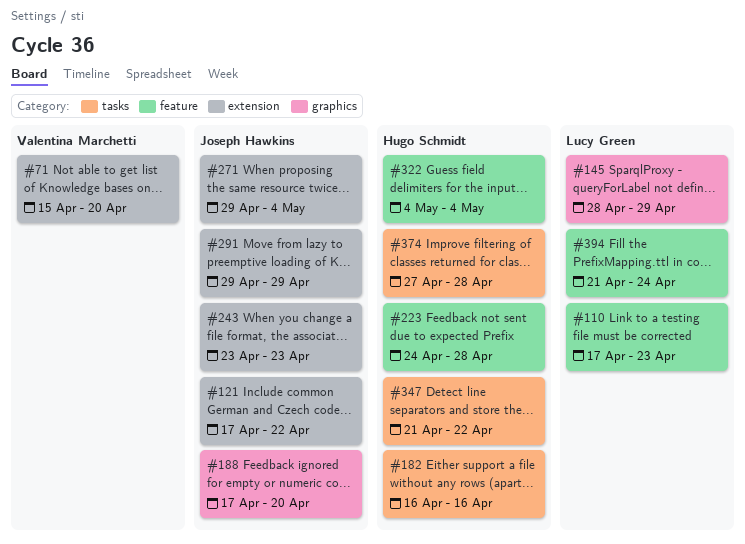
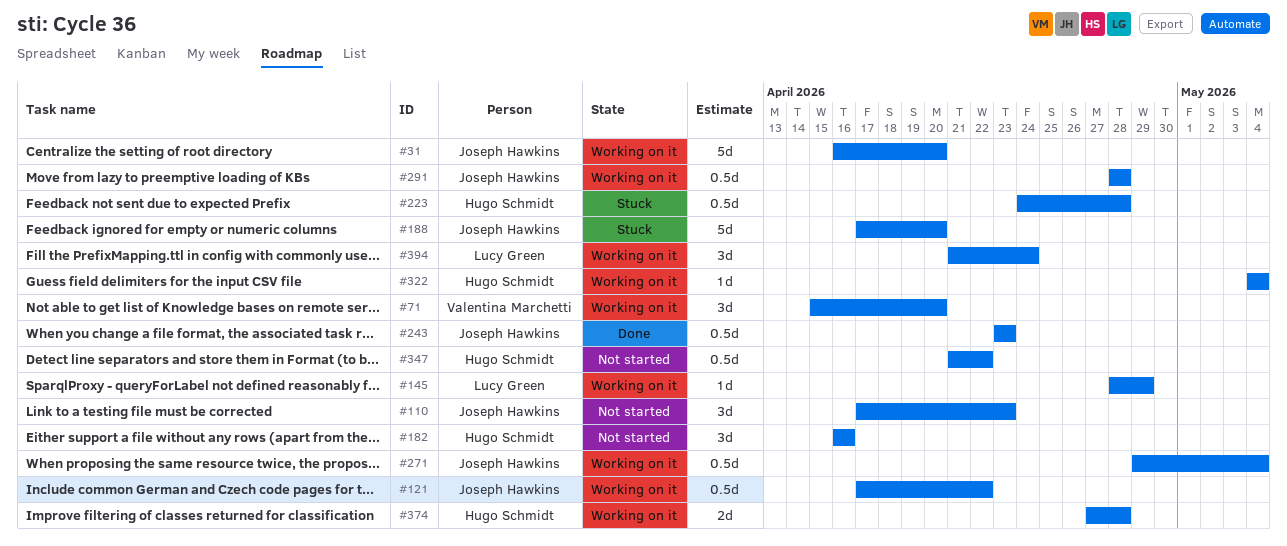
#31: none -> present
#110, owner: Lucy Green -> Joseph Hawkins
#291, start: Apr 29 -> Apr 28
#291, due: Apr 29 -> Apr 28

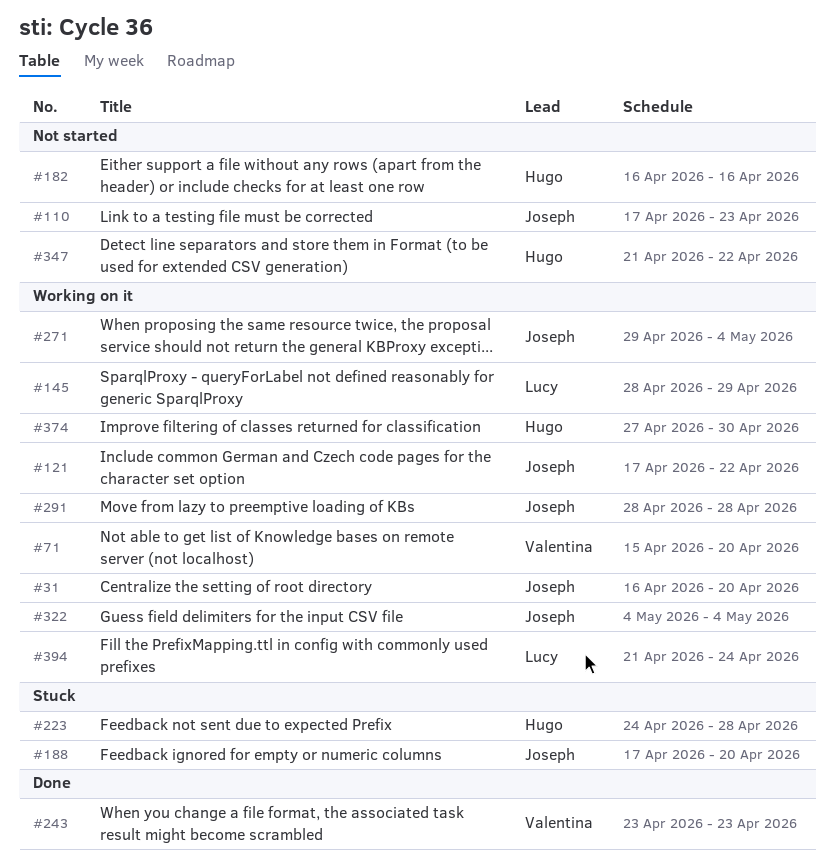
#243, owner: Joseph Hawkins -> Valentina Marchetti
#322, owner: Hugo Schmidt -> Joseph Hawkins
#374, due: Apr 28 -> Apr 30

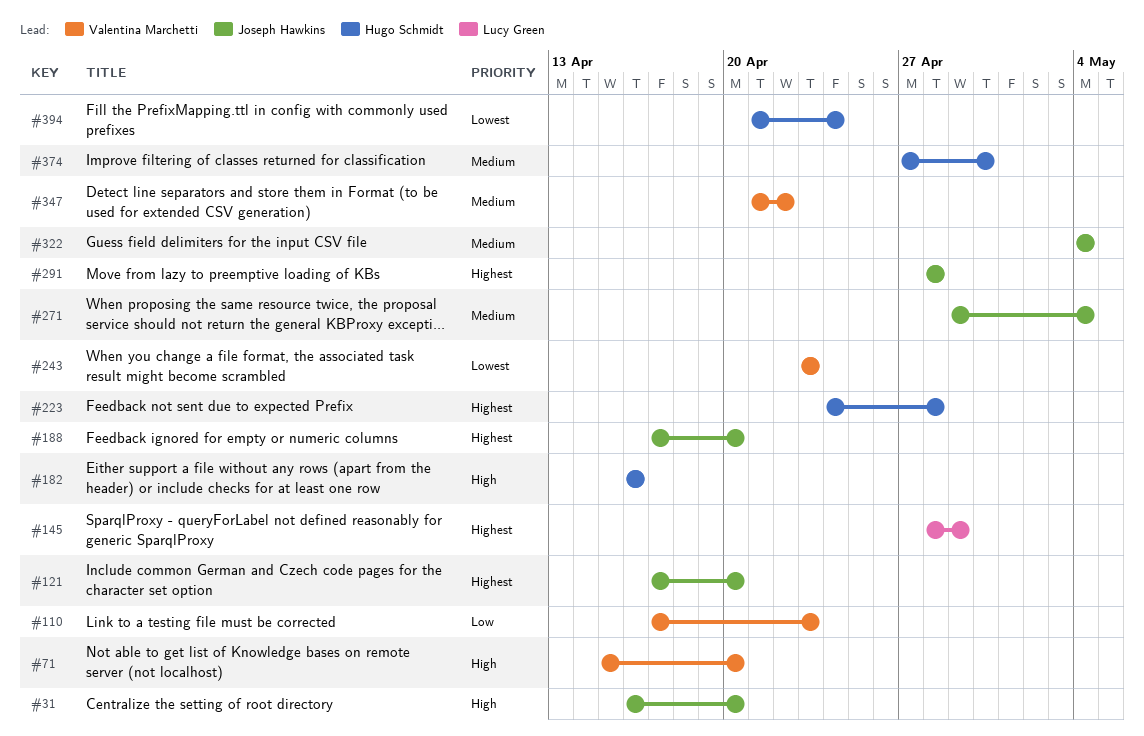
#110, owner: Joseph Hawkins -> Valentina Marchetti
#121, due: Apr 22 -> Apr 20
#347, owner: Hugo Schmidt -> Valentina Marchetti
#394, owner: Lucy Green -> Hugo Schmidt

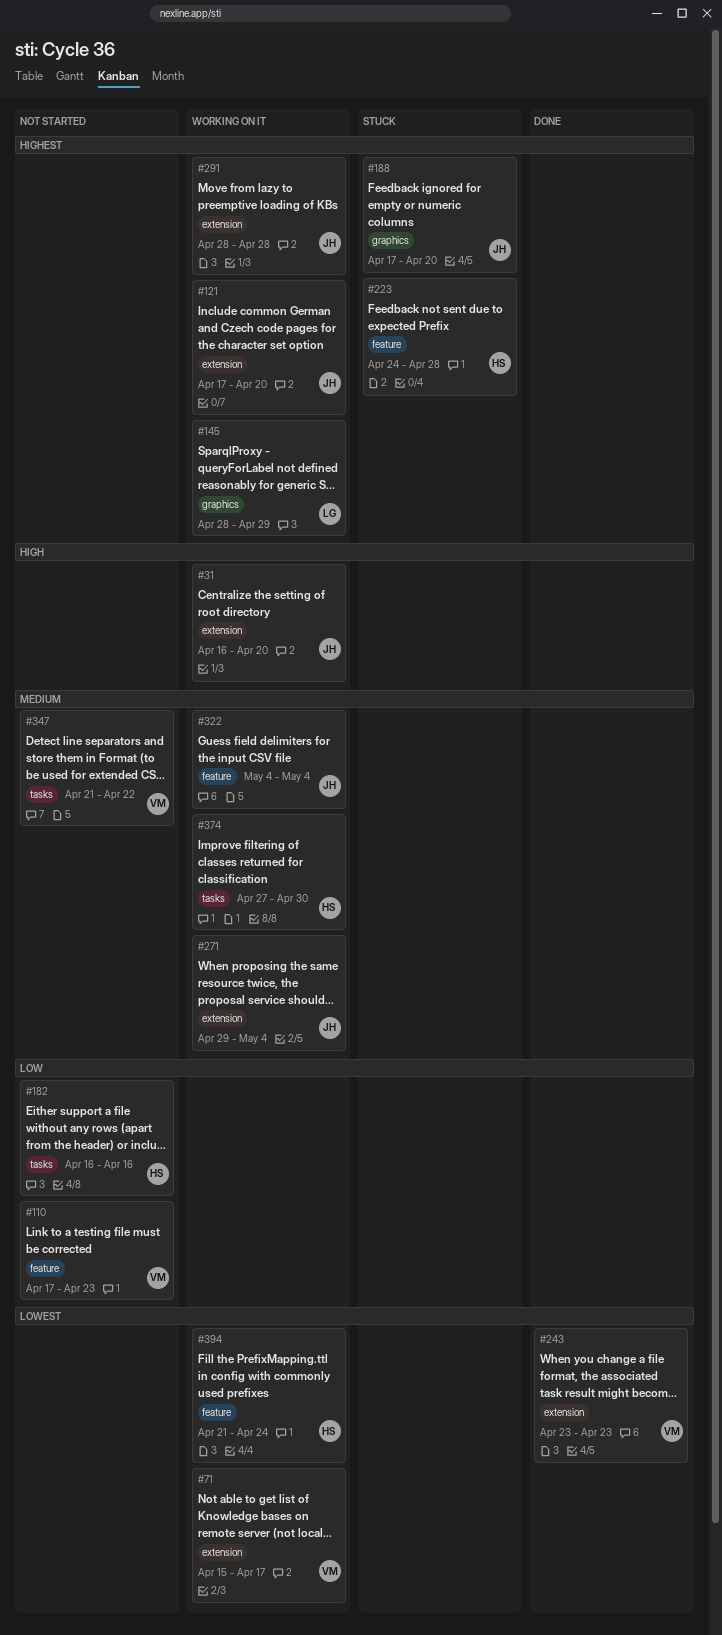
#71, priority: High -> Lowest
#71, due: Apr 20 -> Apr 17
#182, priority: High -> Low

